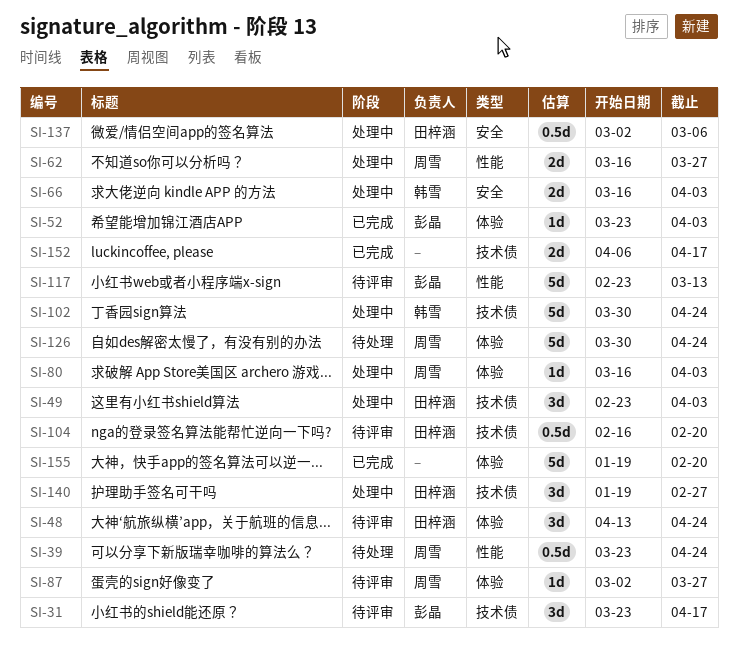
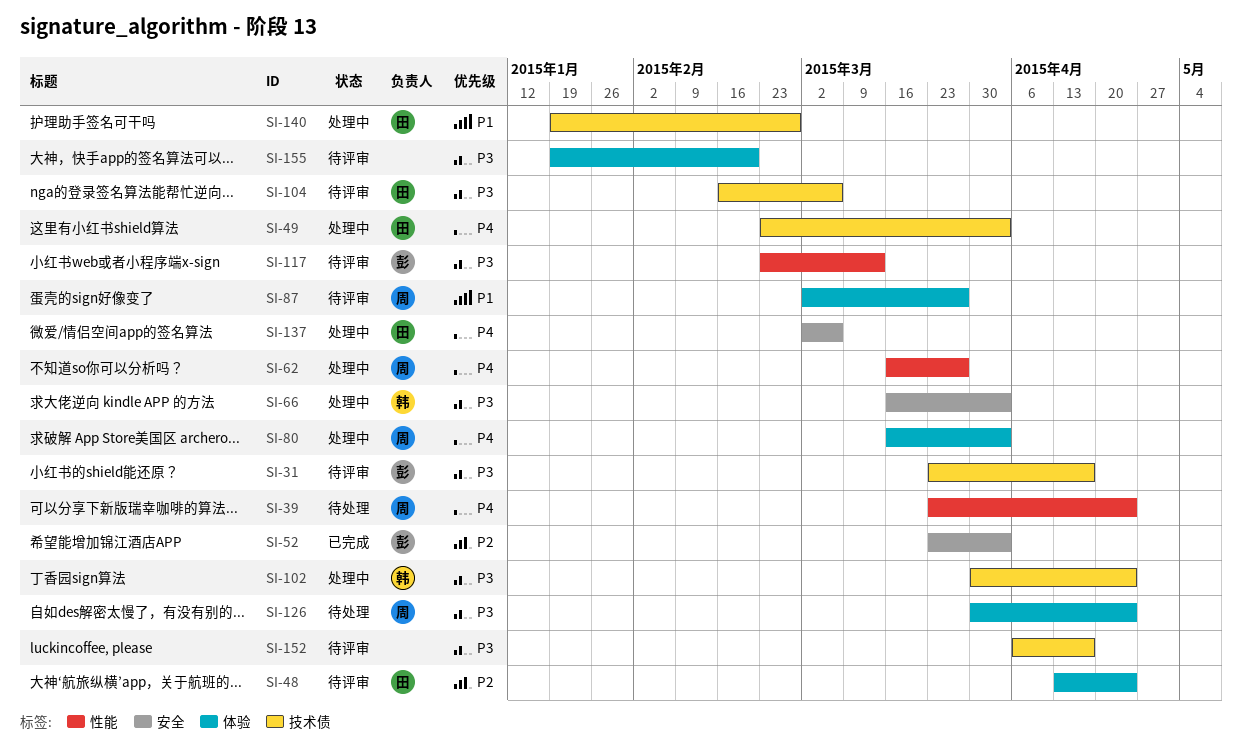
SI-52, label: 体验 -> 安全
SI-104, due: Feb 20 -> Mar 6
SI-152, status: 已完成 -> 待评审
SI-155, status: 已完成 -> 待评审

